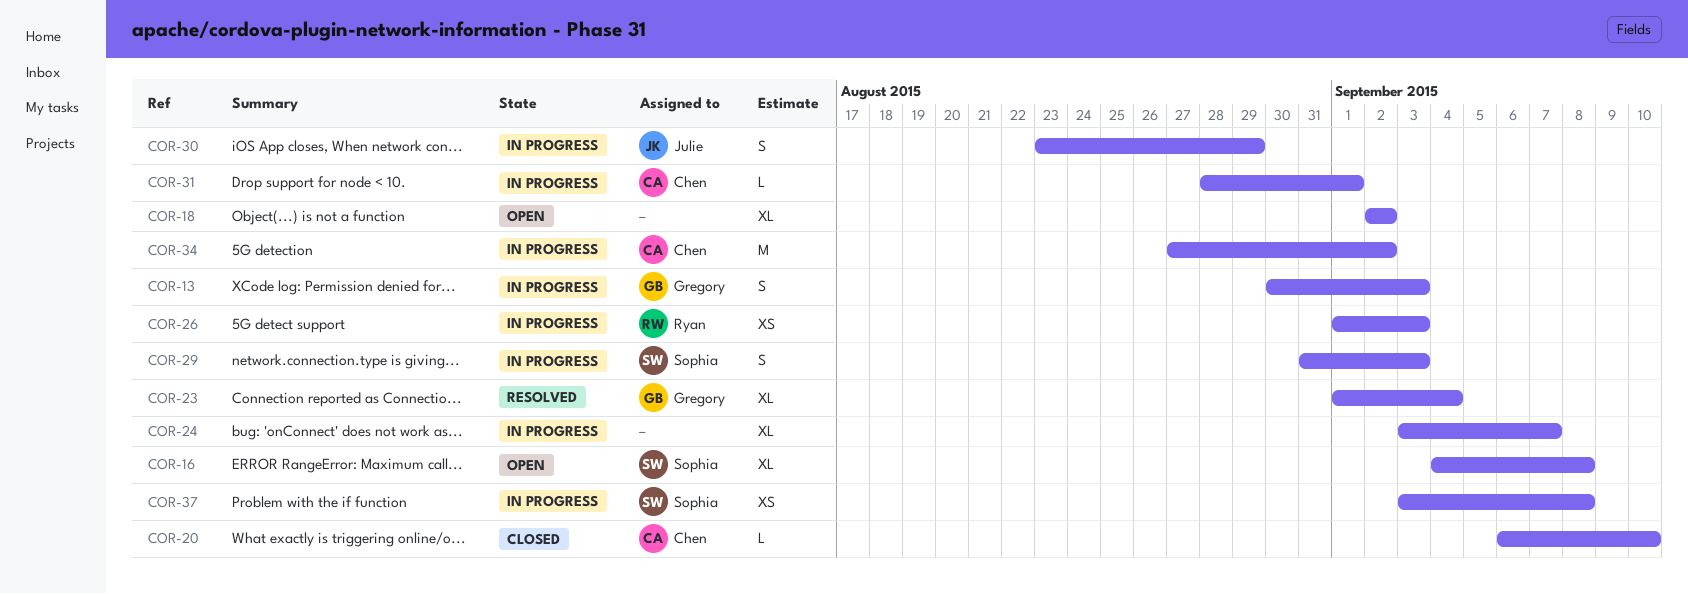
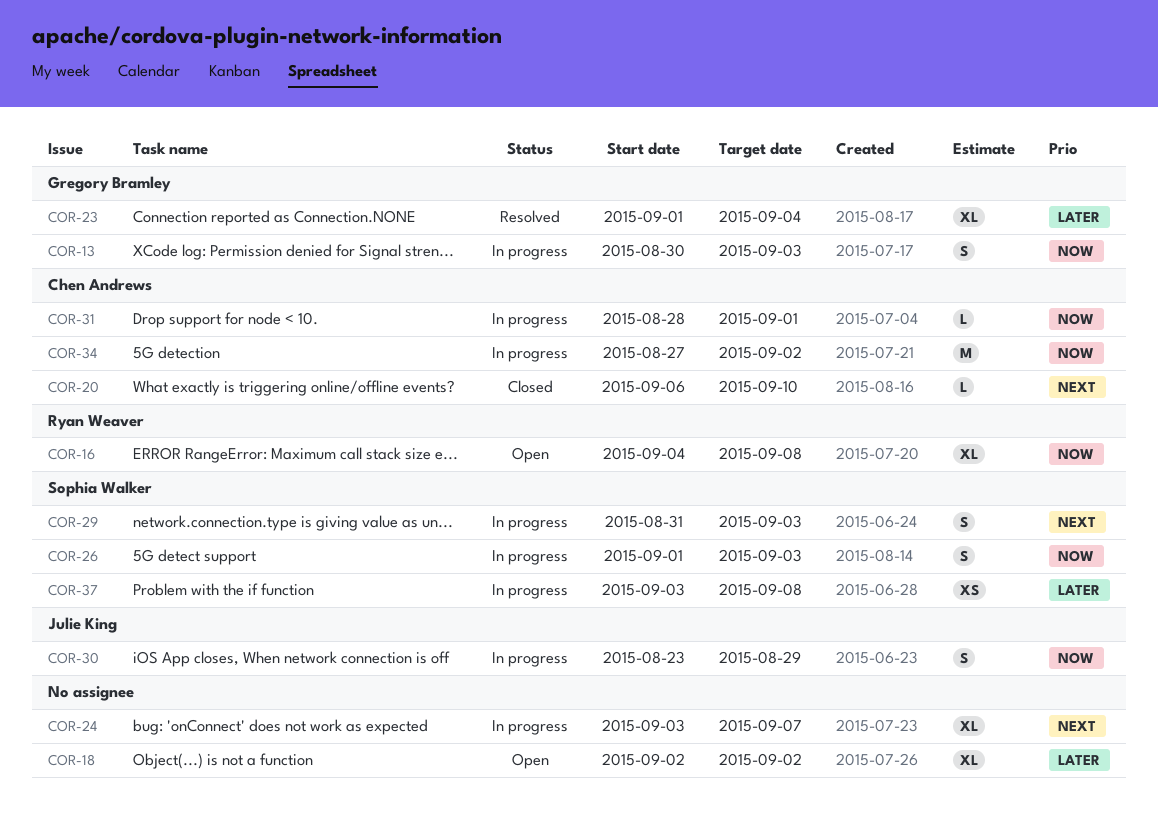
COR-16, owner: Sophia Walker -> Ryan Weaver
COR-26, owner: Ryan Weaver -> Sophia Walker
COR-26, estimate: XS -> S

